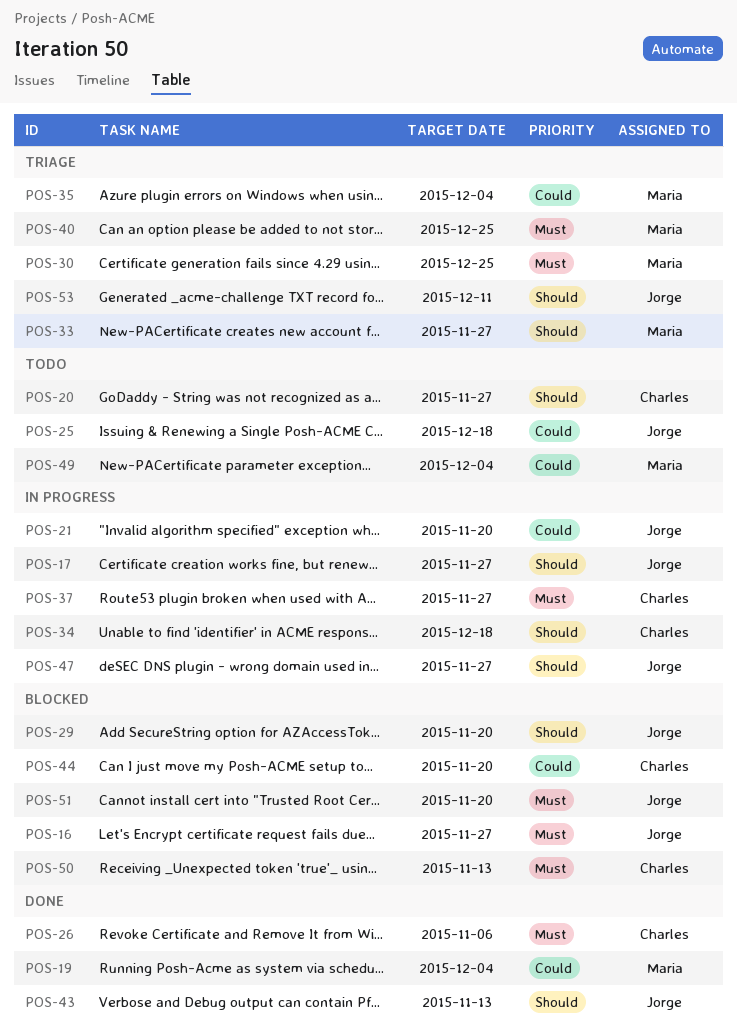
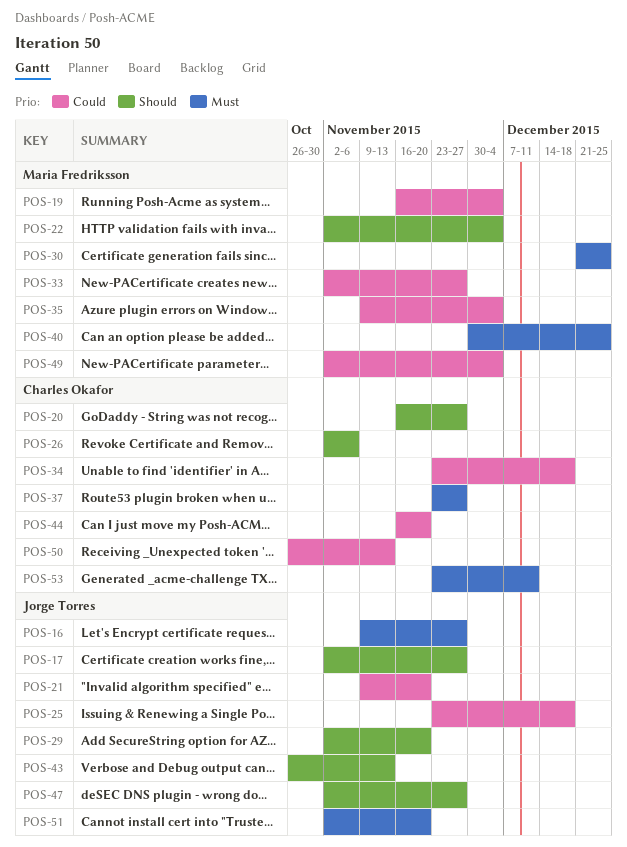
POS-22: none -> present
POS-26, priority: Must -> Should
POS-33, priority: Should -> Could
POS-34, priority: Should -> Could
POS-50, priority: Must -> Could
POS-53, owner: Jorge Torres -> Charles Okafor
POS-53, priority: Should -> Must

